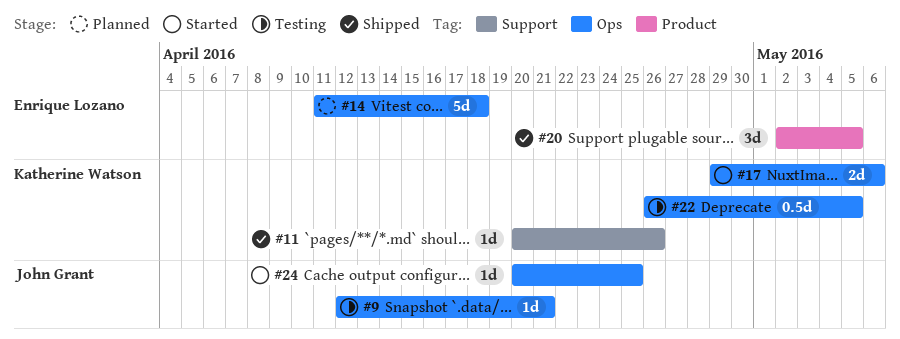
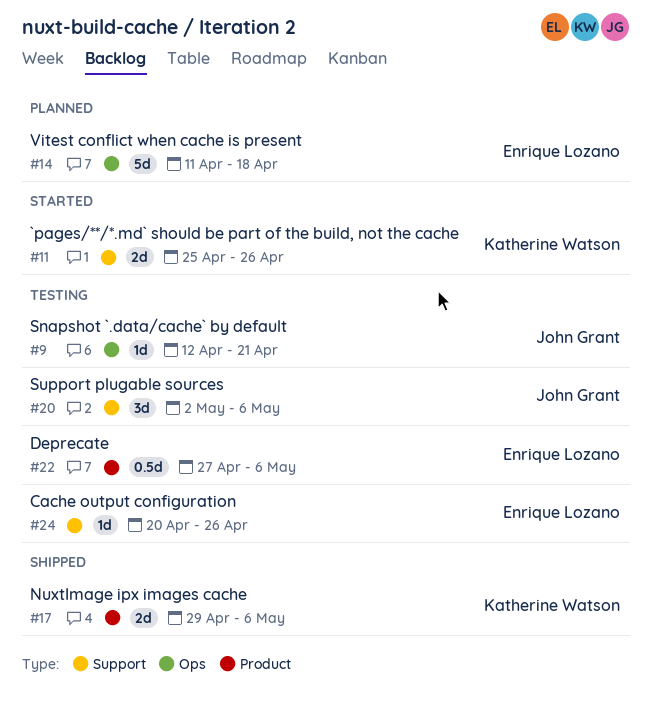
#11, status: Shipped -> Started
#11, estimate: 1d -> 2d
#11, start: Apr 20 -> Apr 25
#17, status: Started -> Shipped
#17, label: Ops -> Product
#20, status: Shipped -> Testing
#20, owner: Enrique Lozano -> John Grant
#20, label: Product -> Support
#20, due: May 5 -> May 6
#22, owner: Katherine Watson -> Enrique Lozano
#22, label: Ops -> Product
#22, start: Apr 26 -> Apr 27
#22, due: May 5 -> May 6
#24, status: Started -> Testing
#24, owner: John Grant -> Enrique Lozano
#24, label: Ops -> Support
#24, due: Apr 25 -> Apr 26

